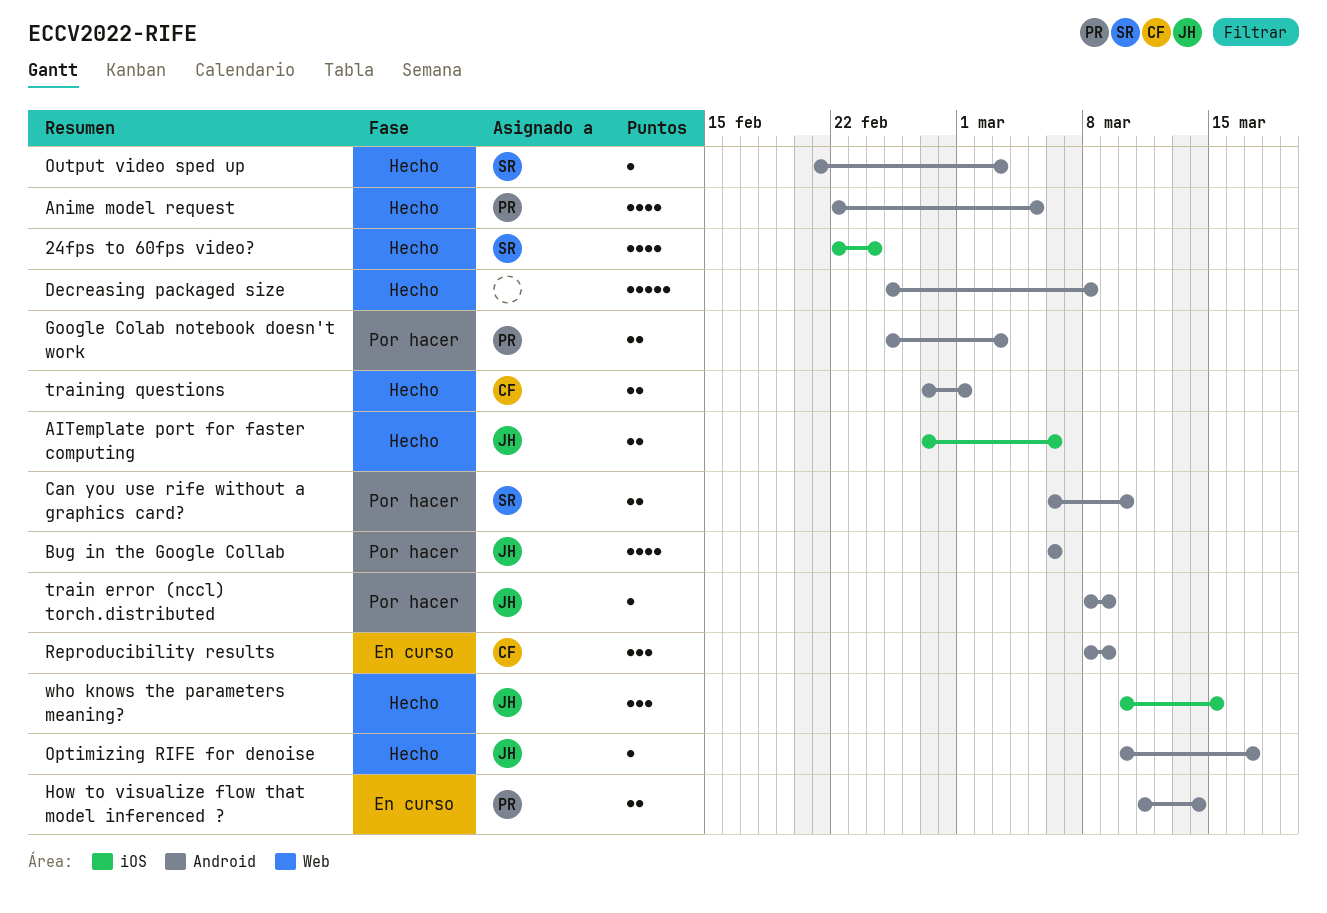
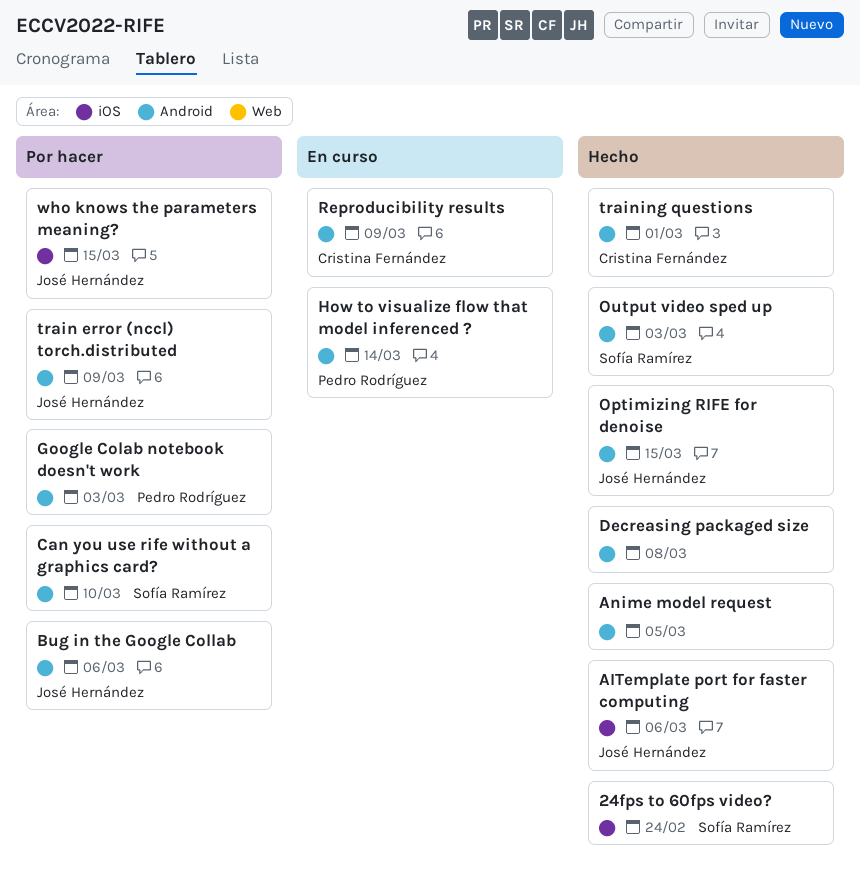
Anime model request, owner: Pedro Rodríguez -> none
Optimizing RIFE for denoise, due: Mar 17 -> Mar 15
who knows the parameters meaning?, status: Hecho -> Por hacer

